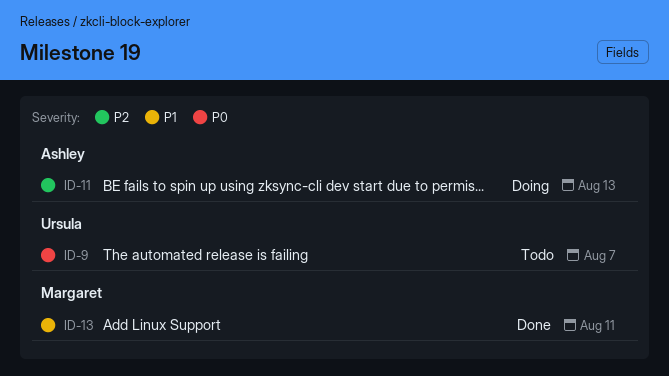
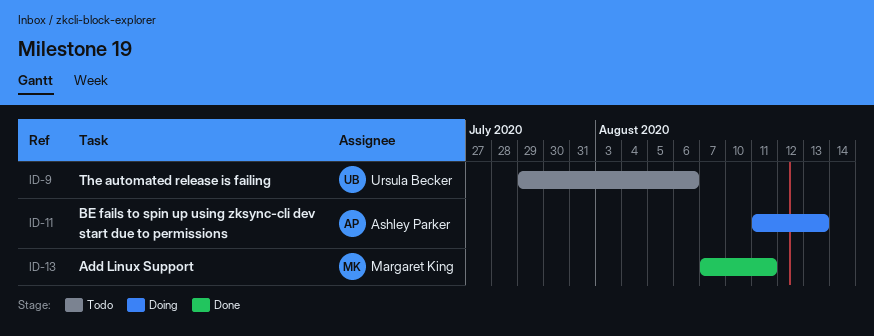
ID-9, due: Aug 7 -> Aug 6

